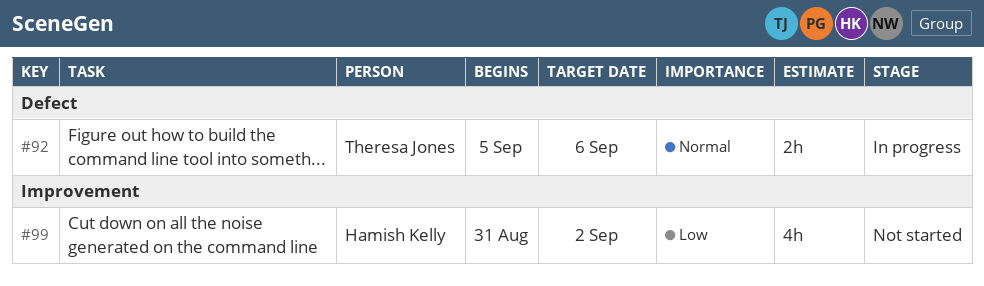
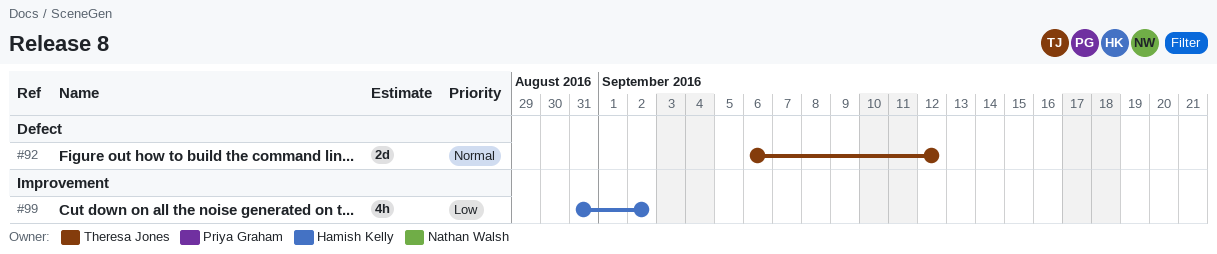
#92, estimate: 2h -> 2d
#92, start: Sep 5 -> Sep 6
#92, due: Sep 6 -> Sep 12

